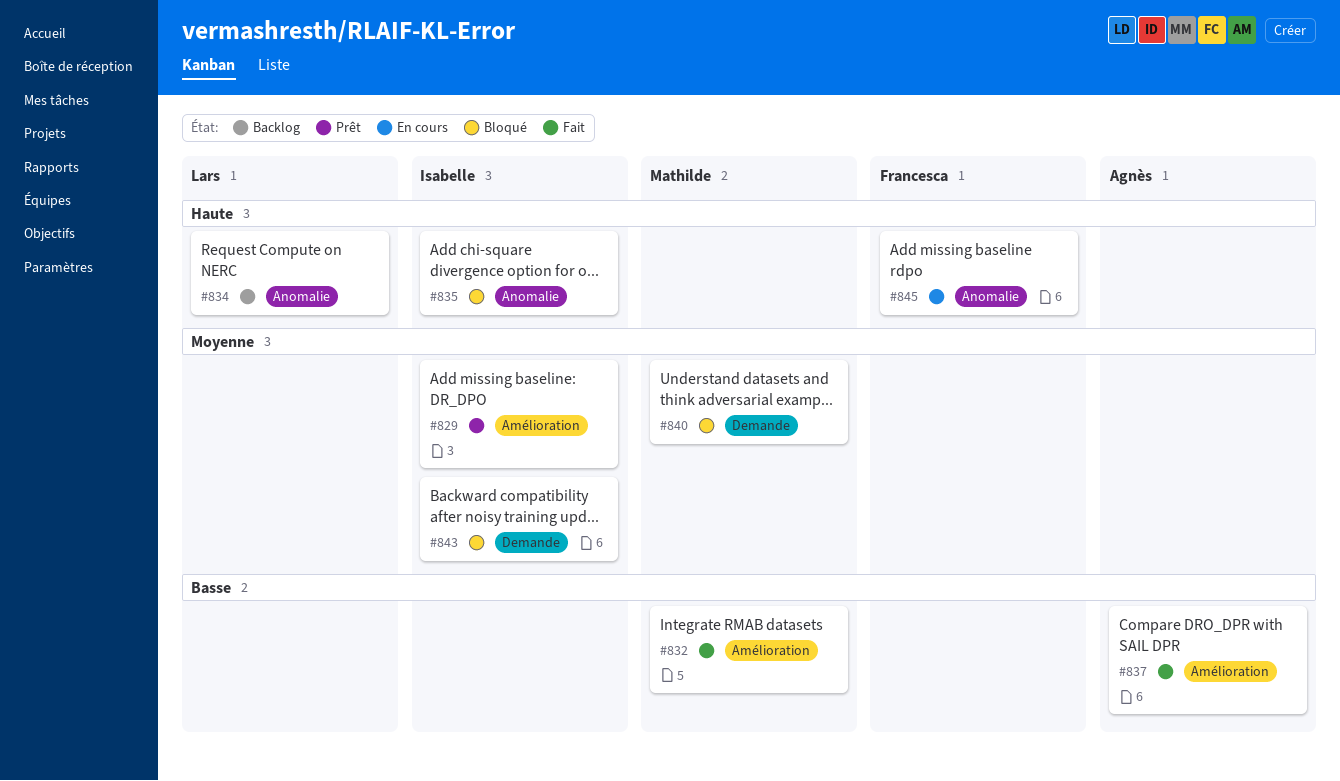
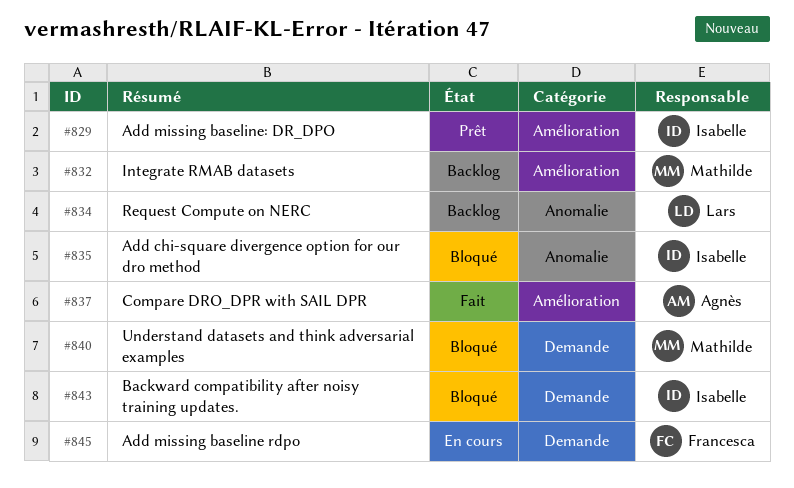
#832, status: Fait -> Backlog
#845, label: Anomalie -> Demande

